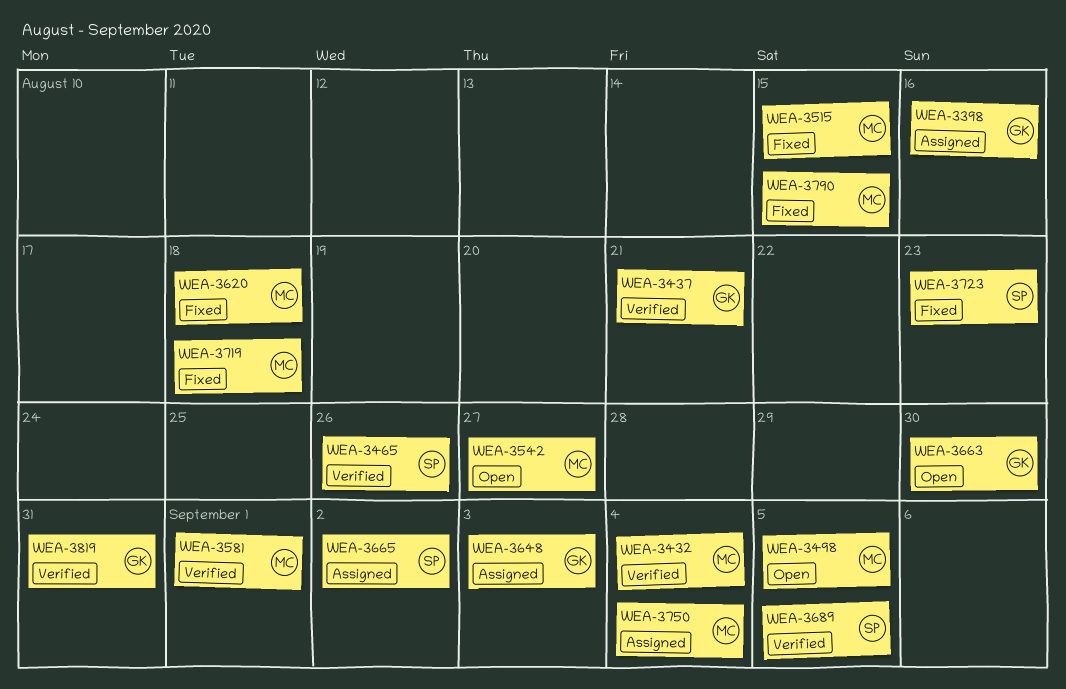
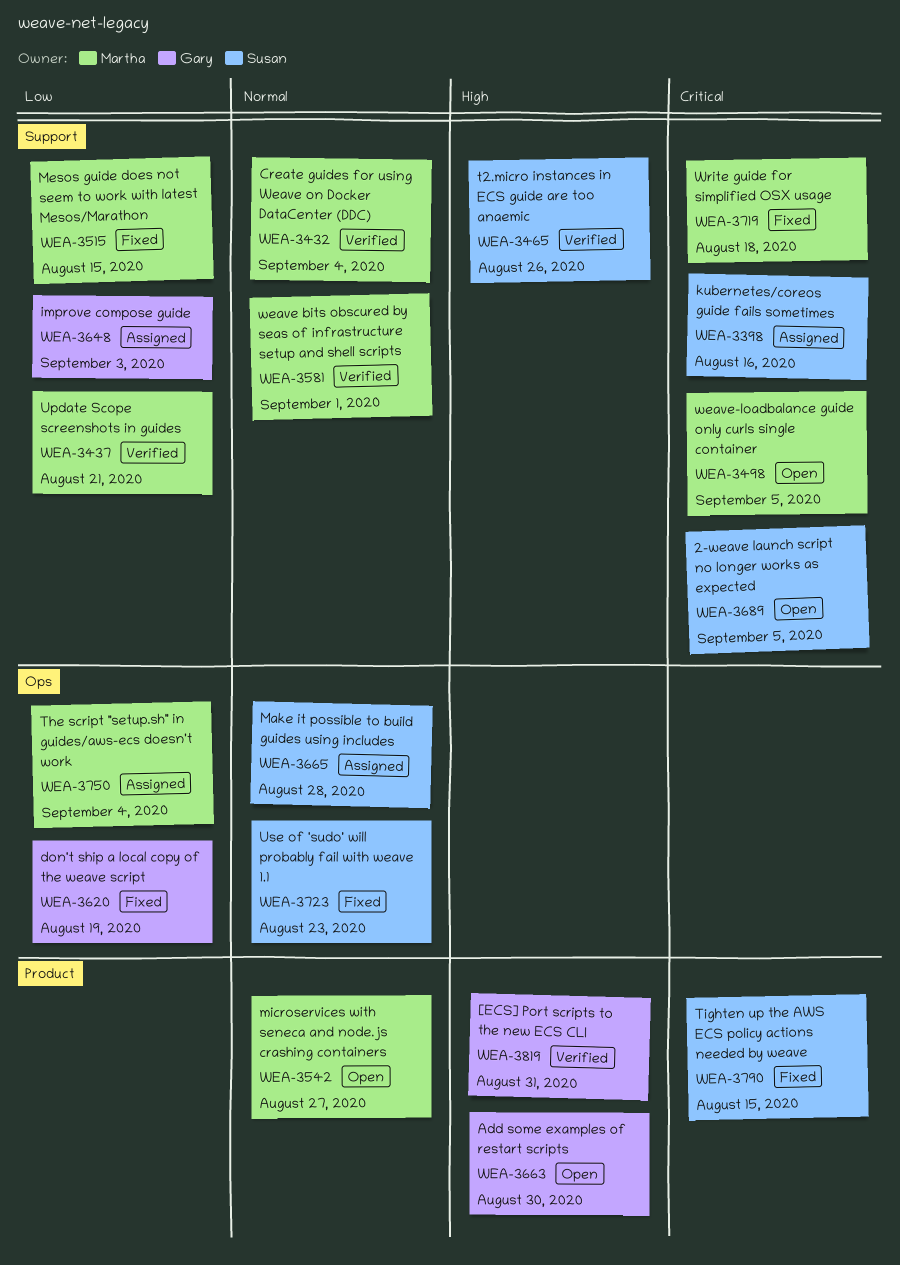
WEA-3398, owner: Gary -> Susan
WEA-3437, owner: Gary -> Martha
WEA-3620, owner: Martha -> Gary
WEA-3620, due: Aug 18 -> Aug 19
WEA-3665, due: Sep 2 -> Aug 28
WEA-3689, status: Verified -> Open
WEA-3790, owner: Martha -> Susan

